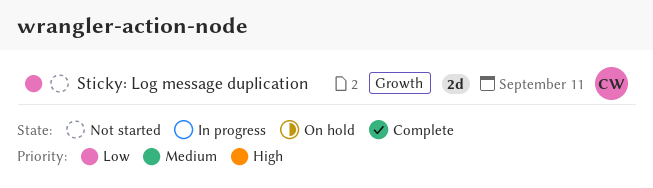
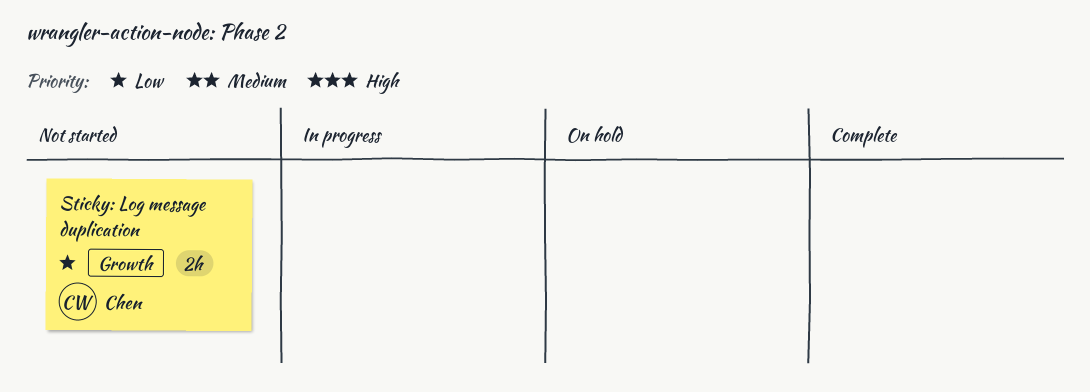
Sticky: Log message duplication, estimate: 2d -> 2h

